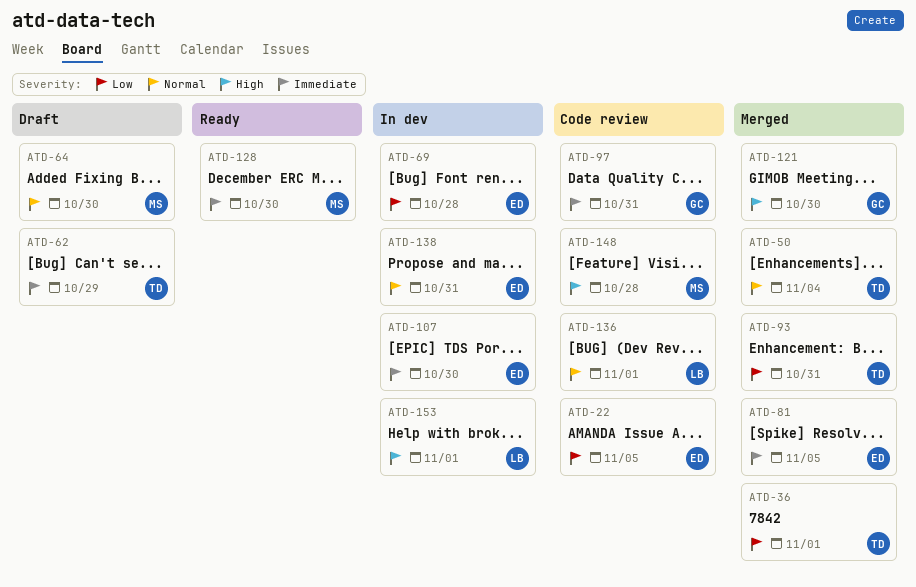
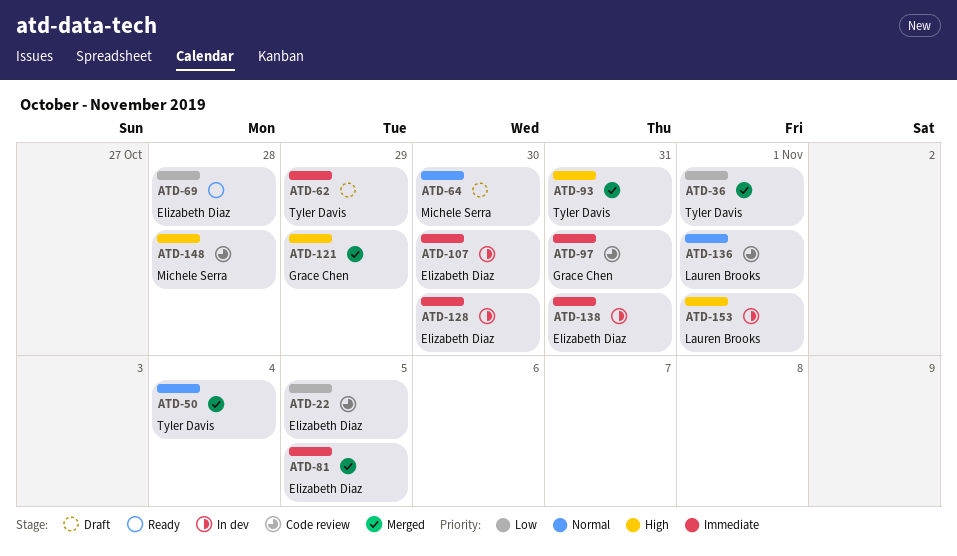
ATD-69, status: In dev -> Ready
ATD-93, priority: Low -> High
ATD-121, due: Oct 30 -> Oct 29
ATD-128, status: Ready -> In dev
ATD-128, owner: Michele Serra -> Elizabeth Diaz
ATD-138, priority: Normal -> Immediate

